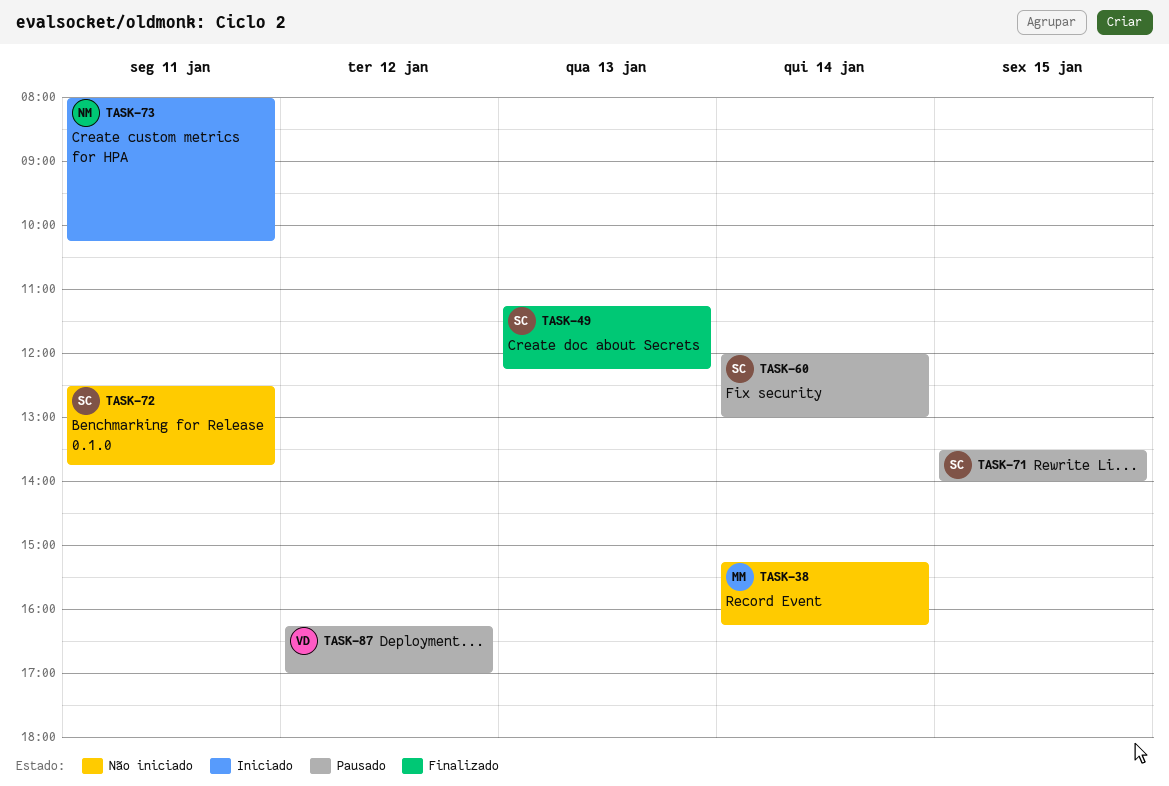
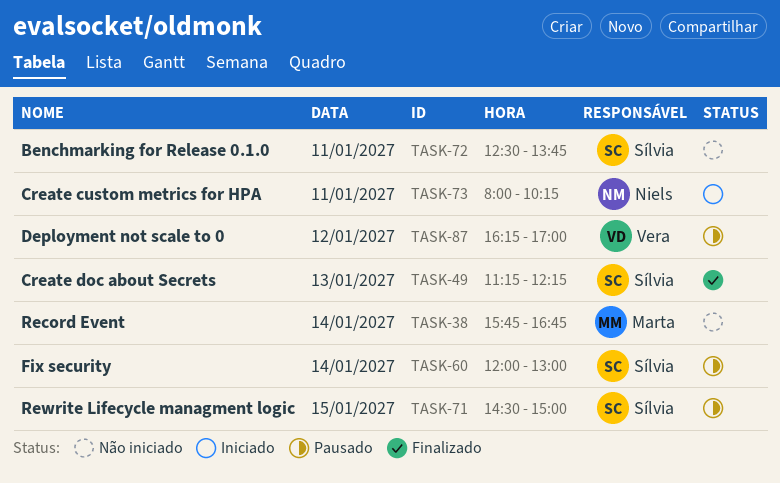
TASK-38, begins: 15:15 -> 15:45
TASK-38, ends: 16:15 -> 16:45
TASK-71, begins: 13:30 -> 14:30
TASK-71, ends: 14:00 -> 15:00

